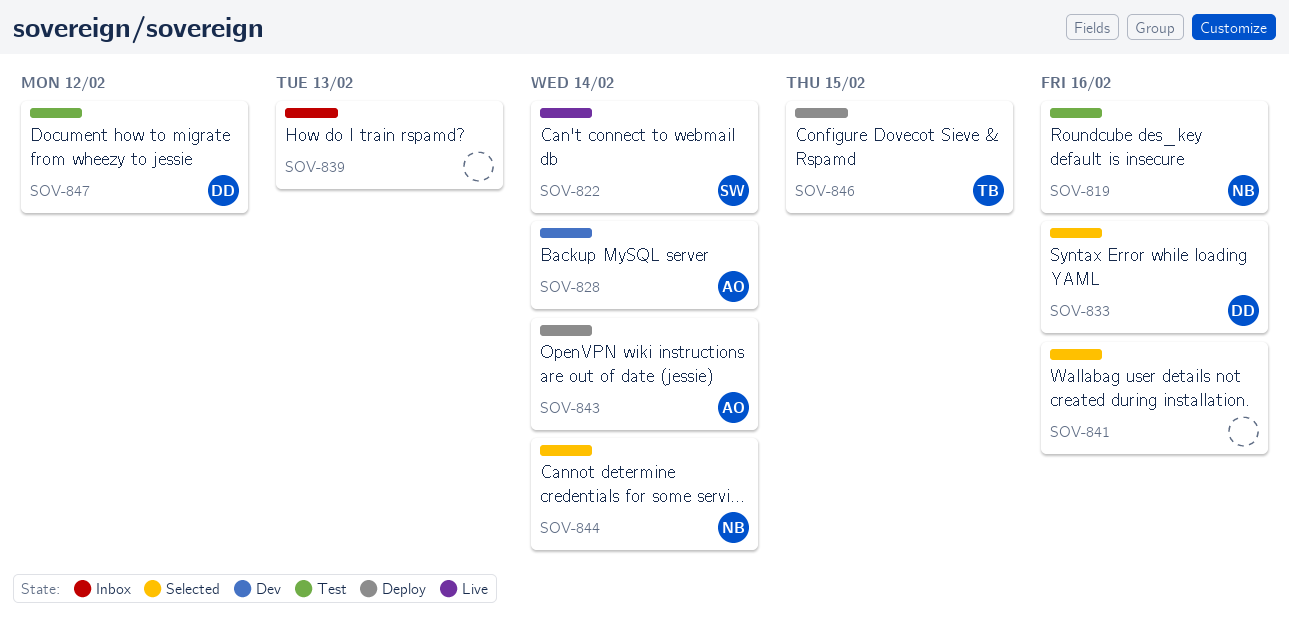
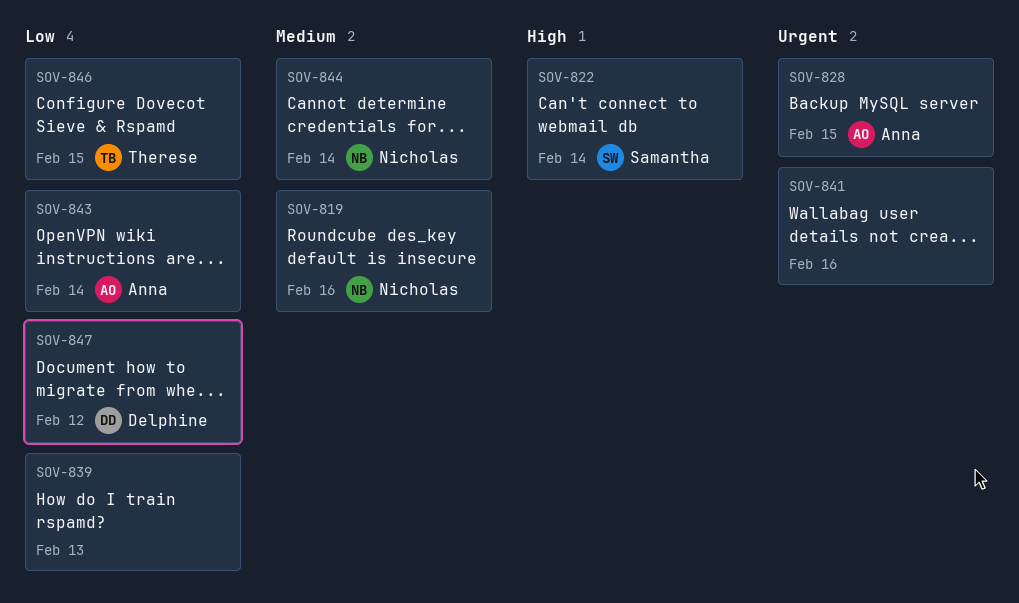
SOV-828, due: Feb 14 -> Feb 15
SOV-833: present -> none

